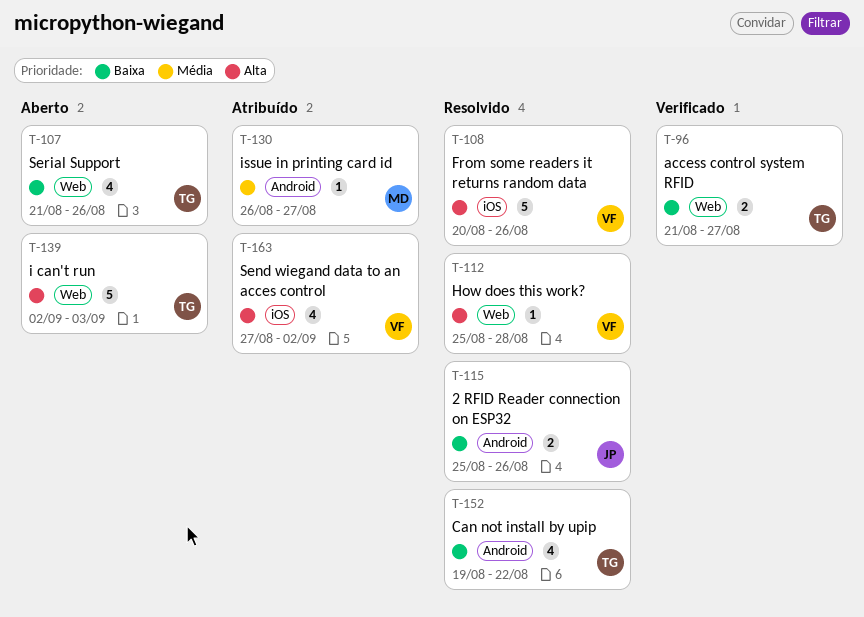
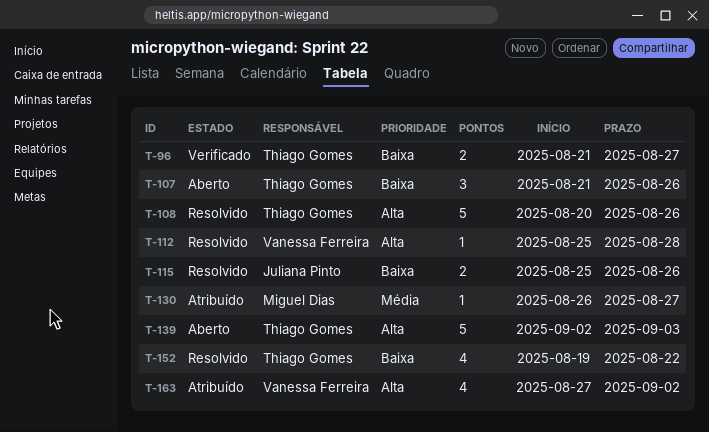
T-107, estimate: 4 -> 3
T-108, owner: Vanessa Ferreira -> Thiago Gomes

